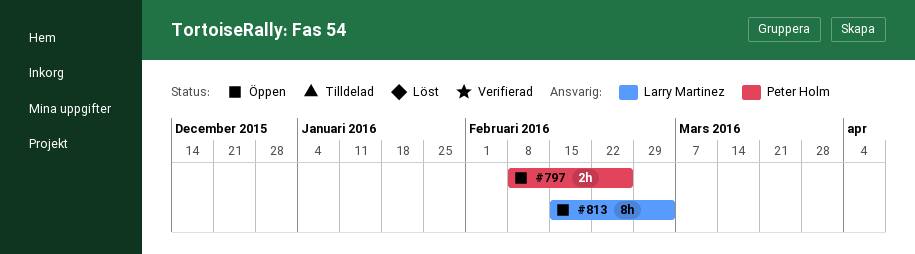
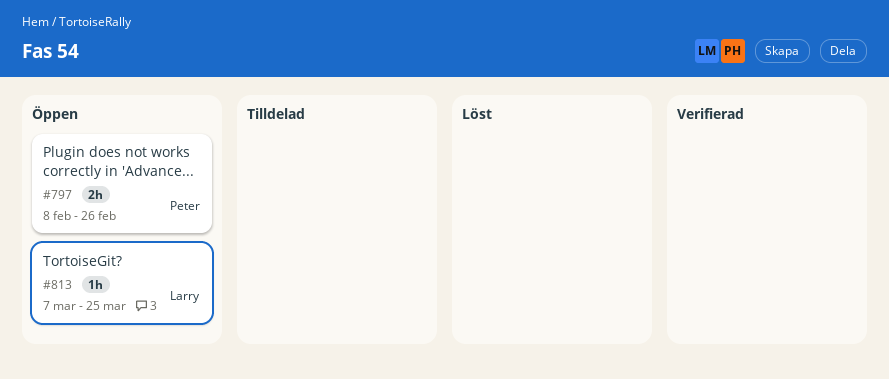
#813, estimate: 8h -> 1h
#813, start: Feb 15 -> Mar 7
#813, due: Mar 4 -> Mar 25

